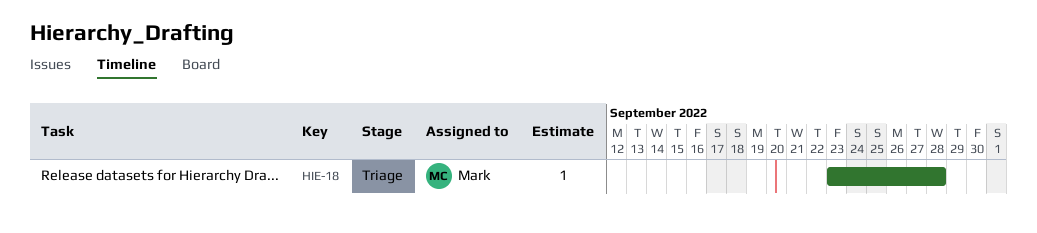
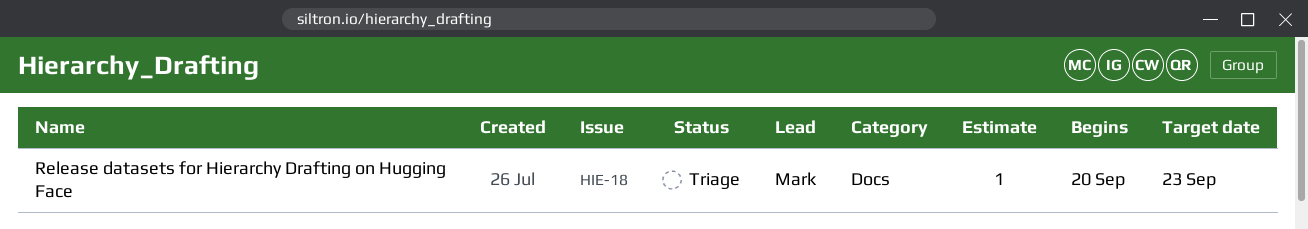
HIE-18, start: Sep 23 -> Sep 20
HIE-18, due: Sep 28 -> Sep 23

